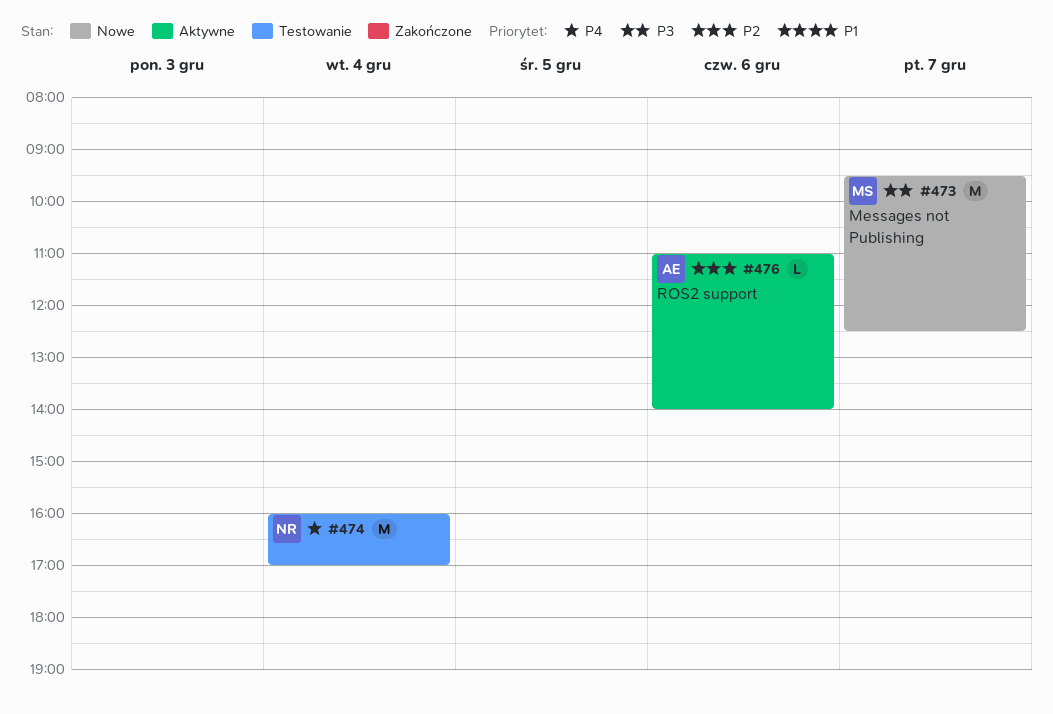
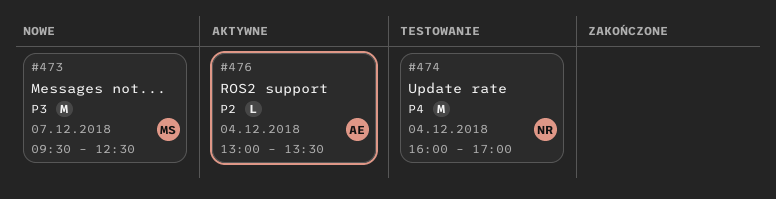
#476, day: Dec 6 -> Dec 4
#476, begins: 11:00 -> 13:00
#476, ends: 14:00 -> 13:30

